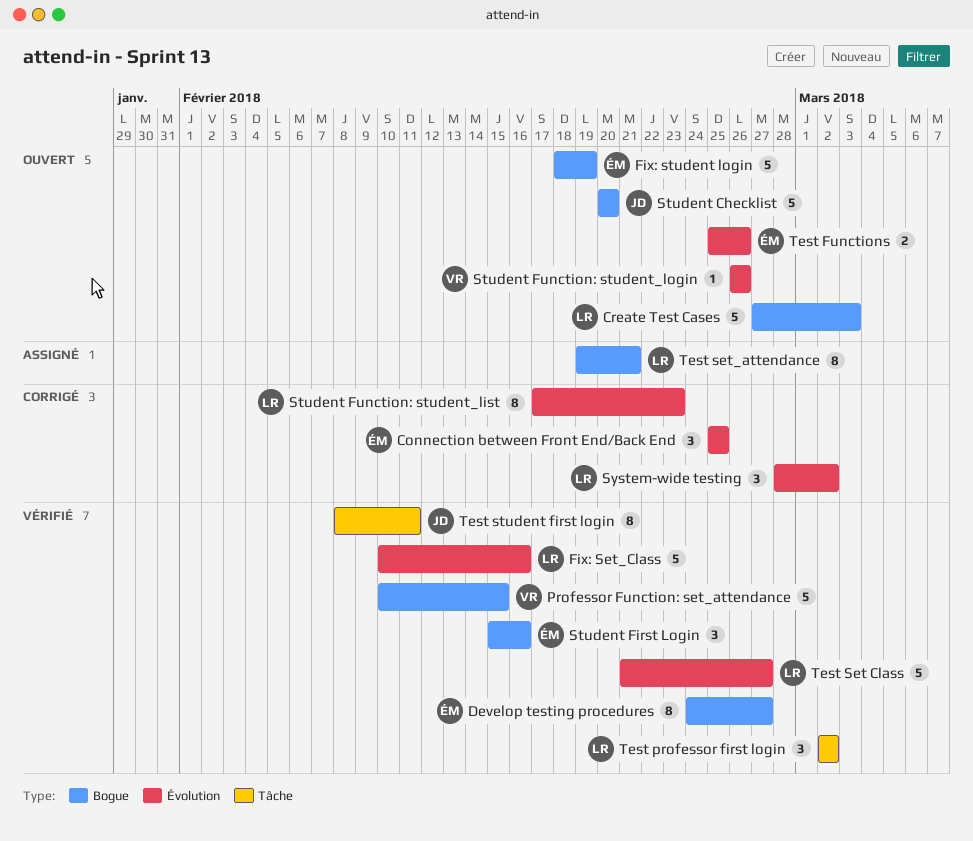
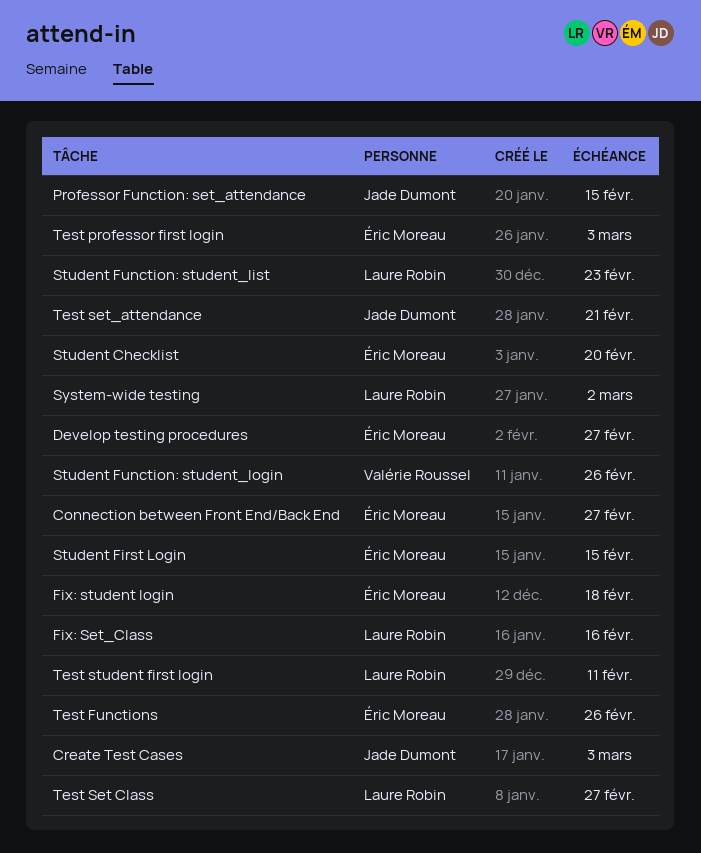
Connection between Front End/Back End, due: Feb 25 -> Feb 27
Create Test Cases, owner: Laure Robin -> Jade Dumont
Fix: student login, due: Feb 19 -> Feb 18
Professor Function: set_attendance, owner: Valérie Roussel -> Jade Dumont
Student Checklist, owner: Jade Dumont -> Éric Moreau
Student First Login, due: Feb 16 -> Feb 15
Test professor first login, owner: Laure Robin -> Éric Moreau
Test professor first login, due: Mar 2 -> Mar 3
Test set_attendance, owner: Laure Robin -> Jade Dumont
Test student first login, owner: Jade Dumont -> Laure Robin

